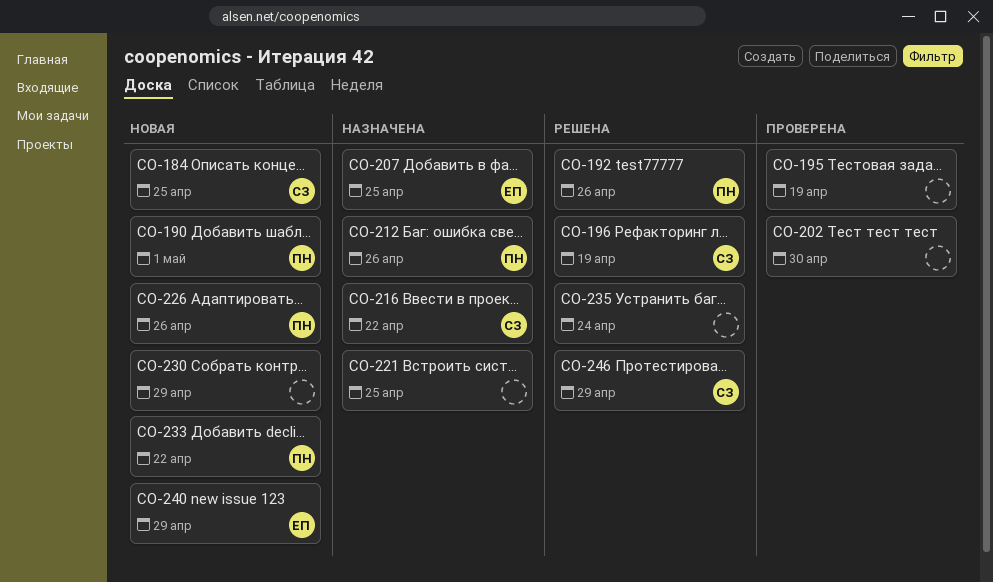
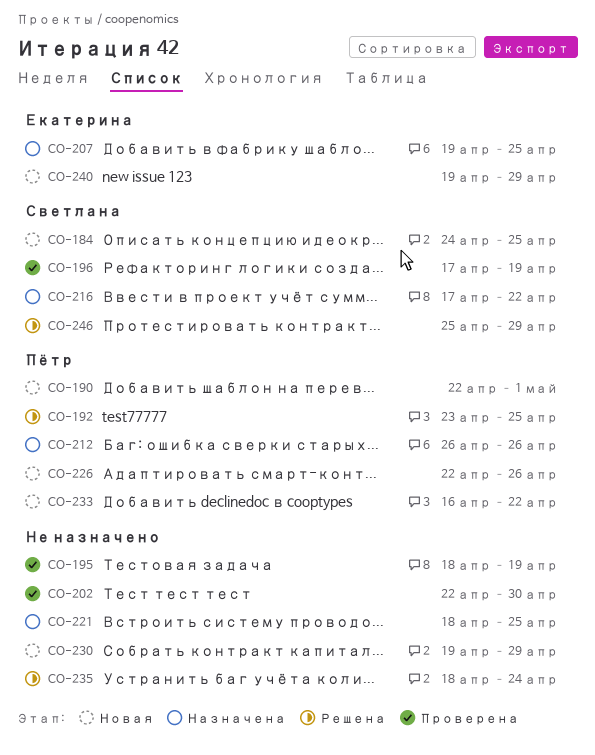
CO-192, due: Apr 26 -> Apr 25
CO-196, status: Решена -> Проверена

